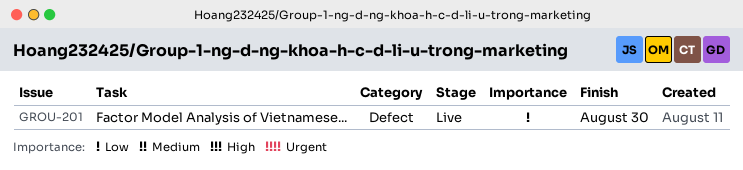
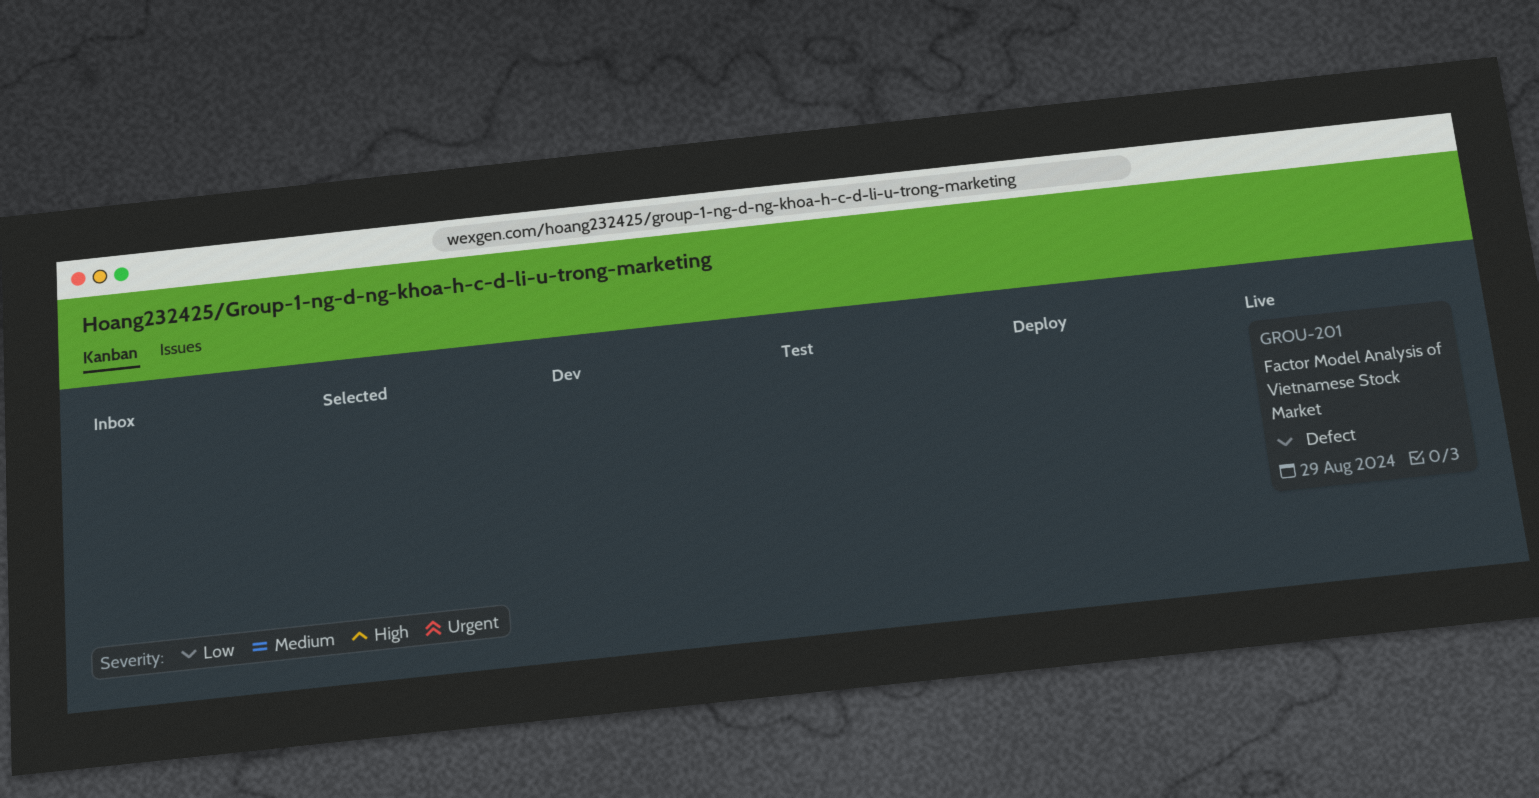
GROU-201, due: Aug 30 -> Aug 29

